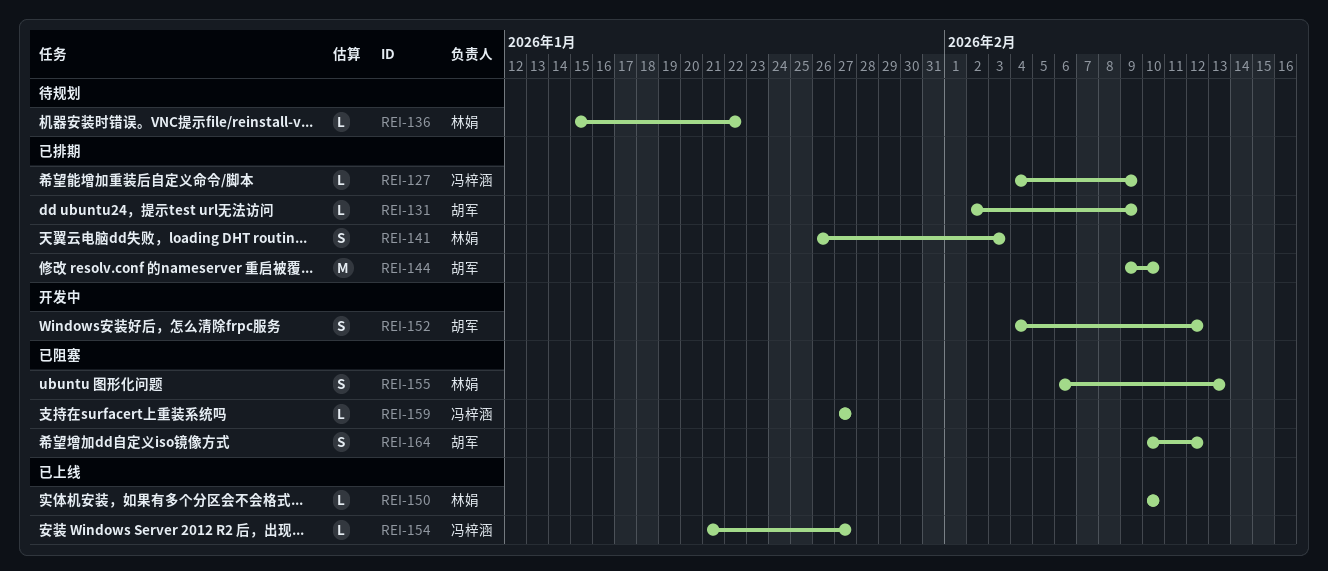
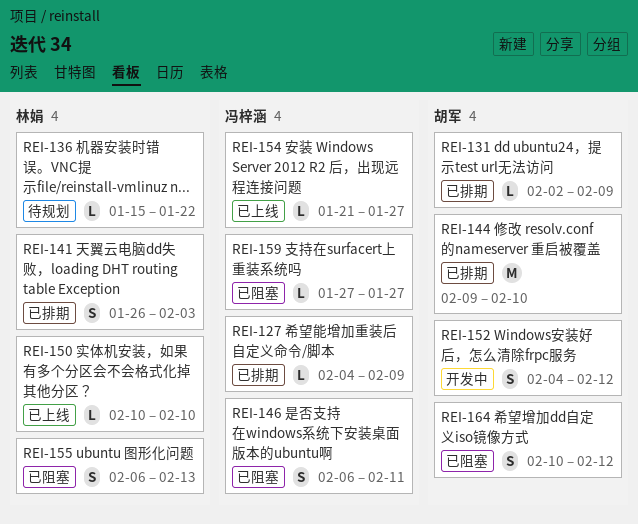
REI-146: none -> present

